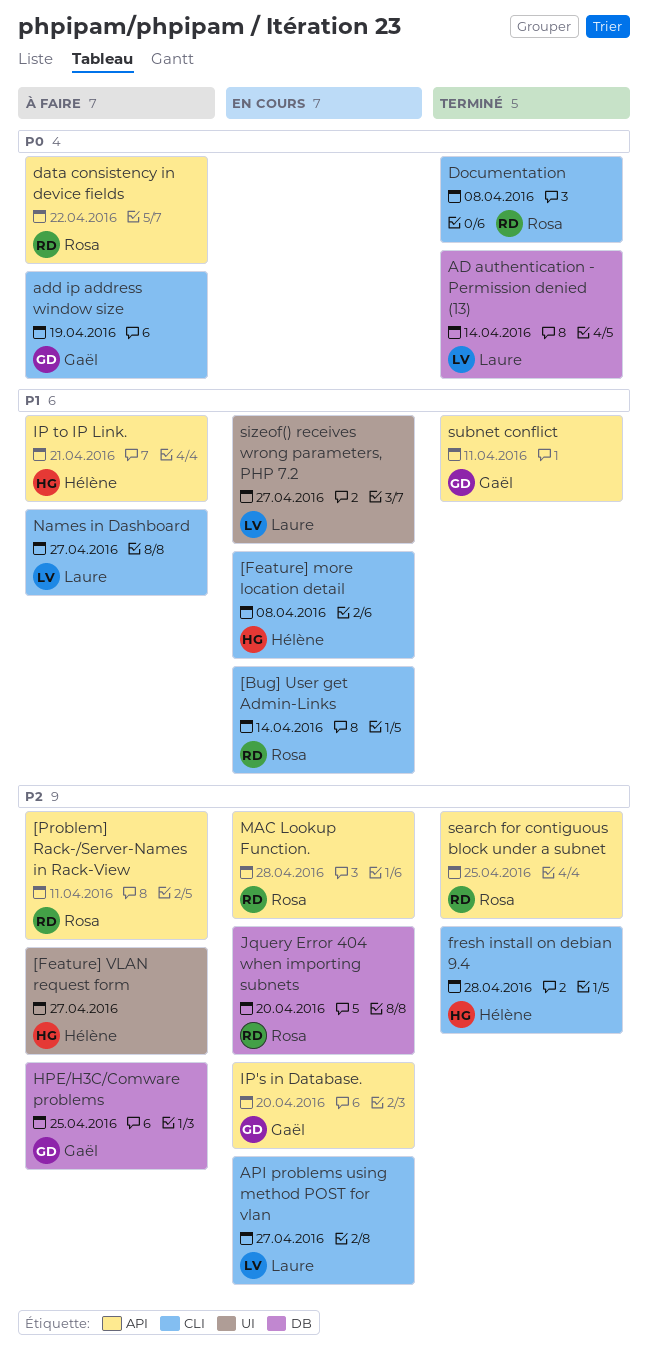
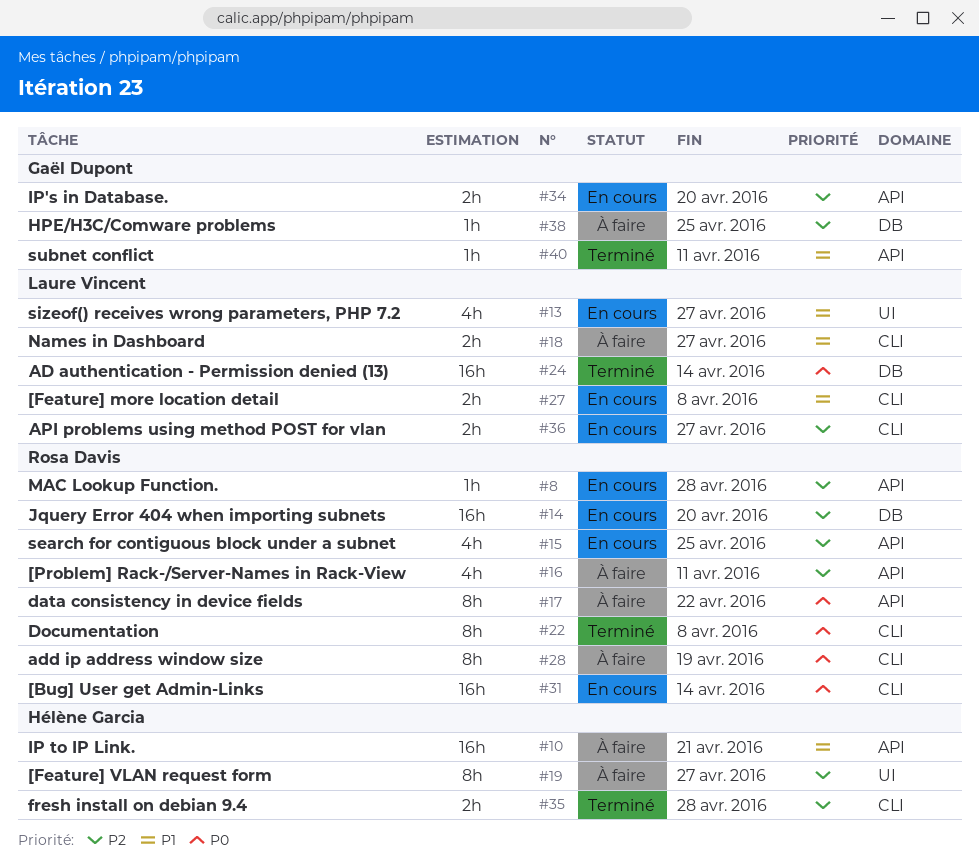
[Bug] User get Admin-Links, priority: P1 -> P0
[Feature] more location detail, owner: Hélène Garcia -> Laure Vincent
add ip address window size, owner: Gaël Dupont -> Rosa Davis
search for contiguous block under a subnet, status: Terminé -> En cours

